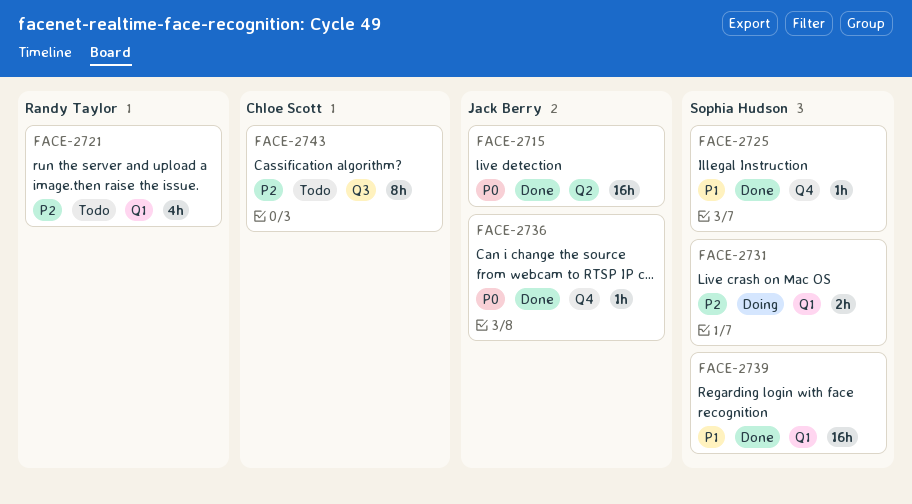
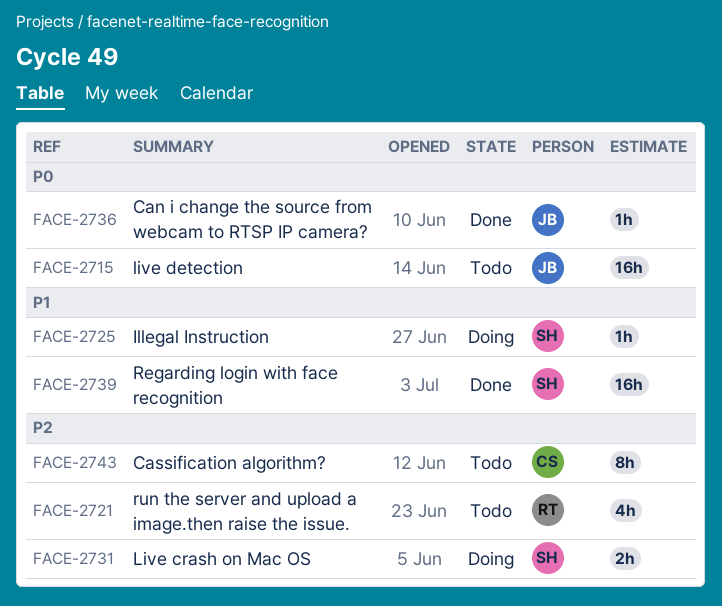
FACE-2715, status: Done -> Todo
FACE-2725, status: Done -> Doing

